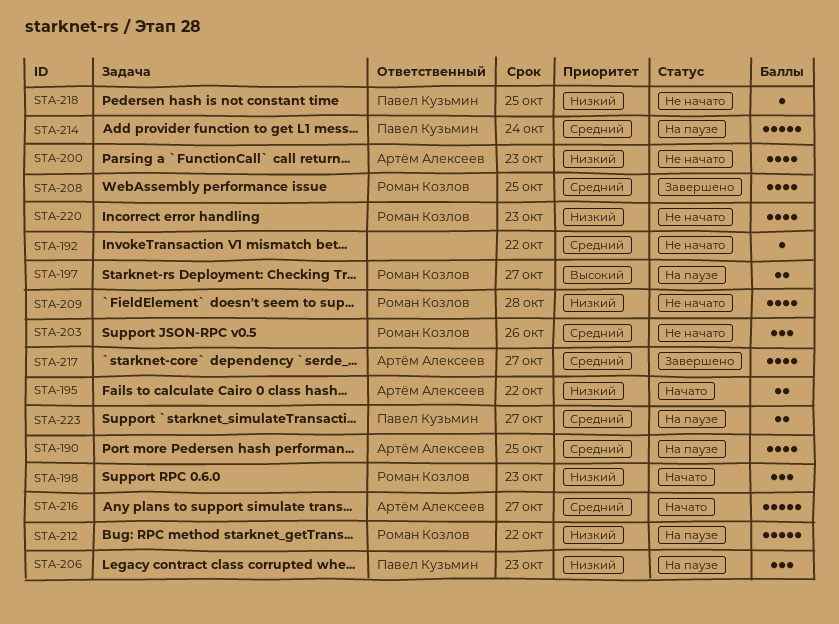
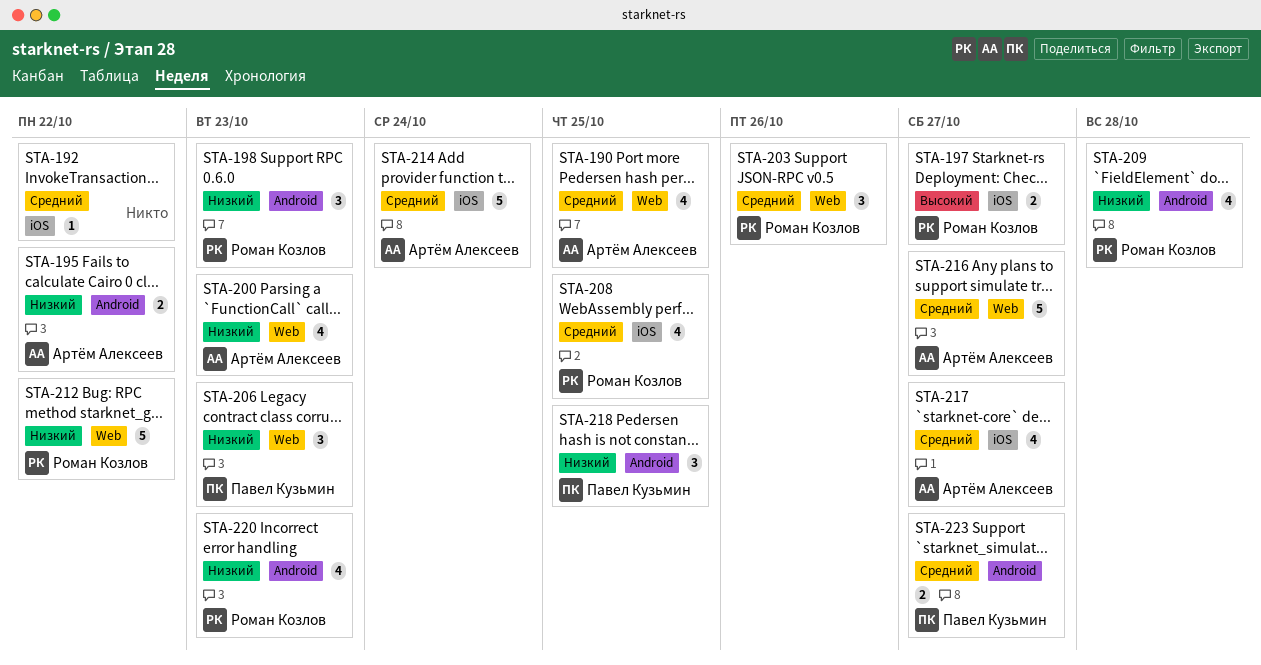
STA-214, owner: Павел Кузьмин -> Артём Алексеев
STA-218, estimate: 1 -> 3

